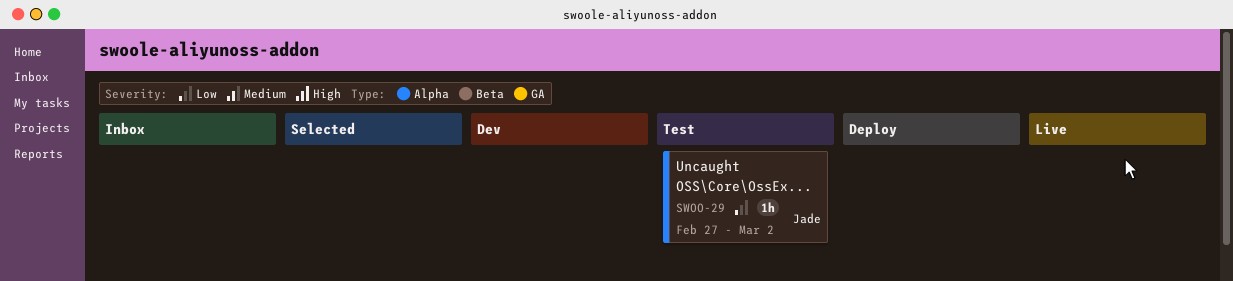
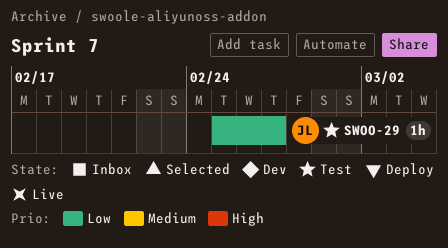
SWOO-29, start: Feb 27 -> Feb 25
SWOO-29, due: Mar 2 -> Feb 27

